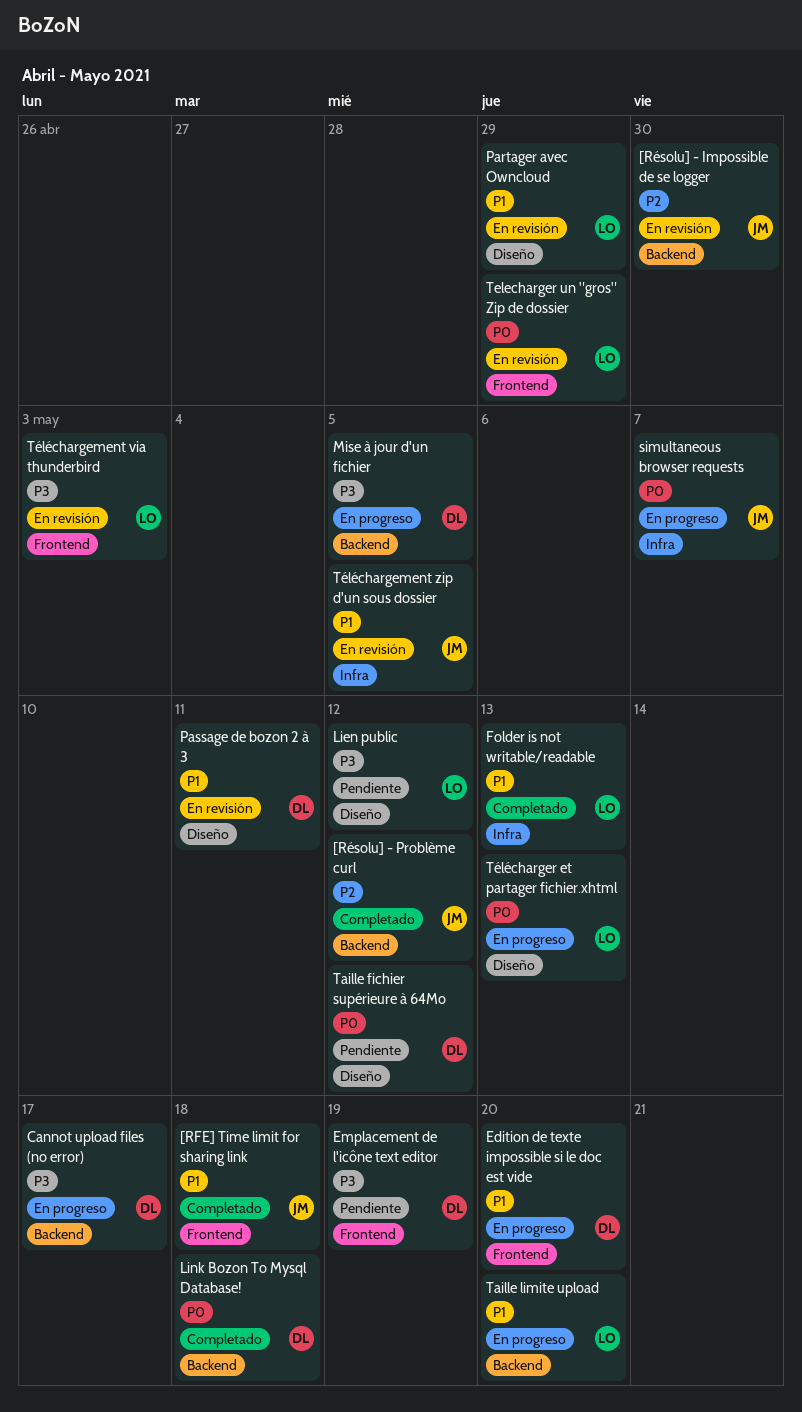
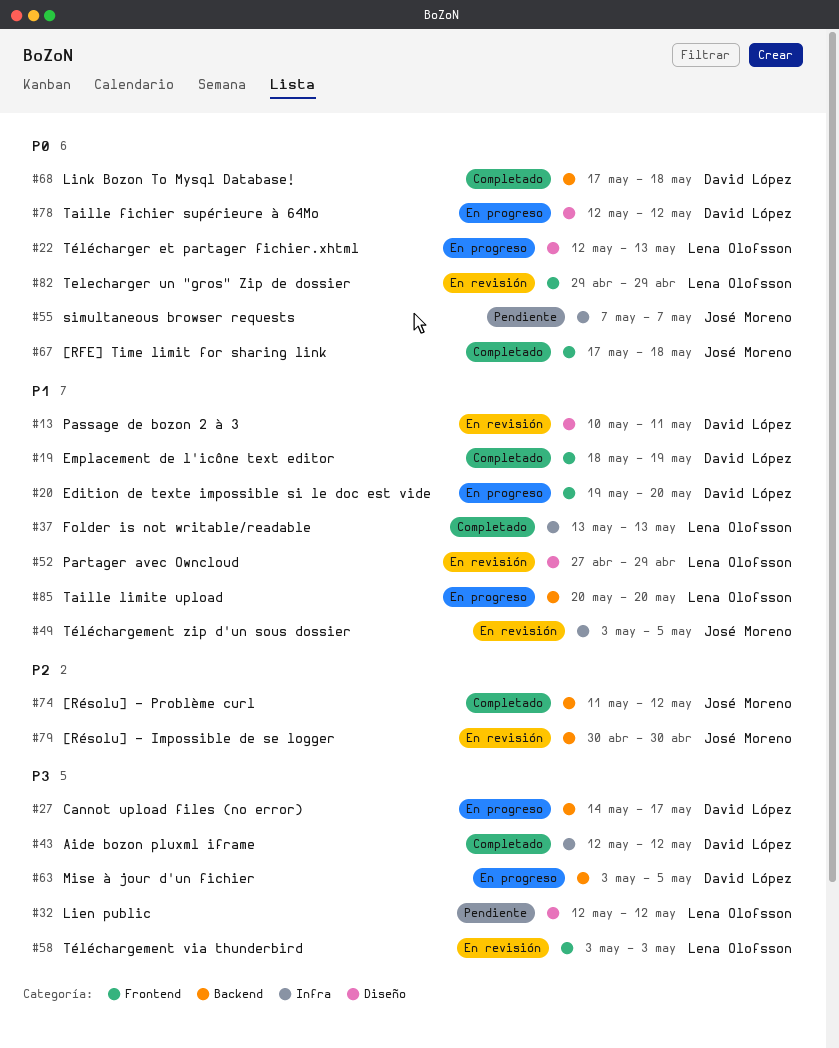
[RFE] Time limit for sharing link, priority: P1 -> P0
Aide bozon pluxml iframe: none -> present
Emplacement de l'icône text editor, status: Pendiente -> Completado
Emplacement de l'icône text editor, priority: P3 -> P1
simultaneous browser requests, status: En progreso -> Pendiente
Taille fichier supérieure à 64Mo, status: Pendiente -> En progreso

